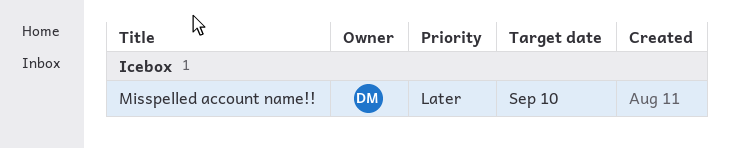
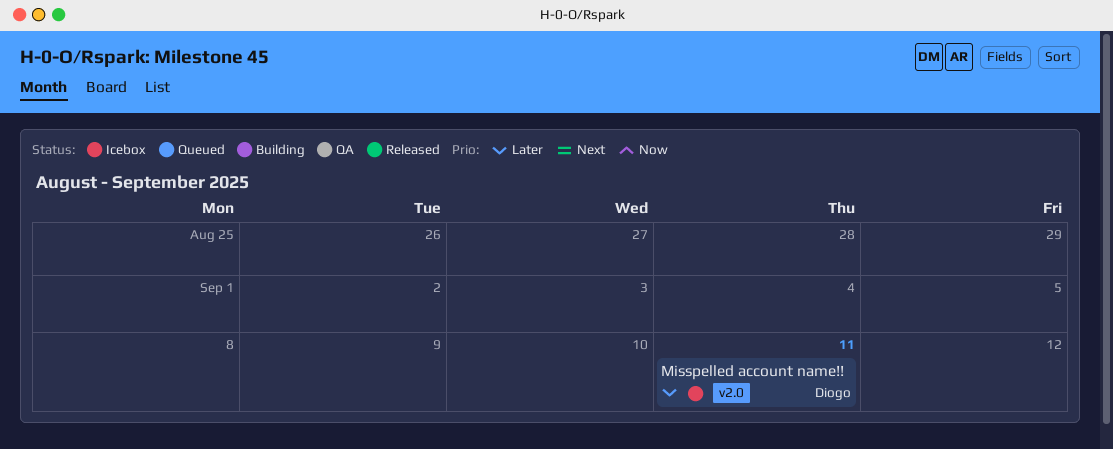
Misspelled account name!!, due: Sep 10 -> Sep 11

